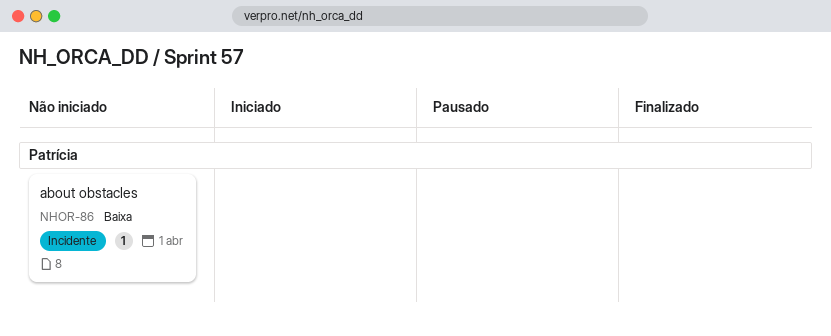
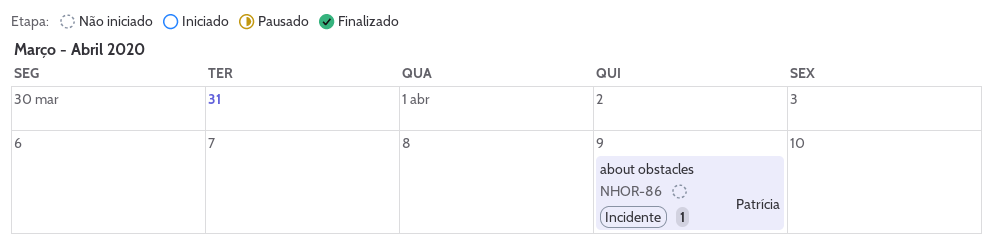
NHOR-86, due: Apr 1 -> Apr 9

